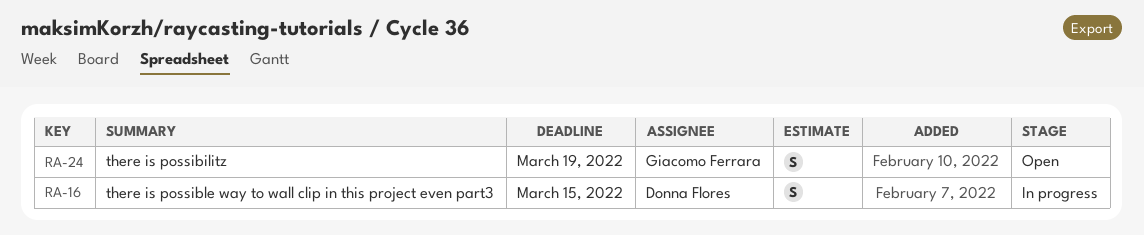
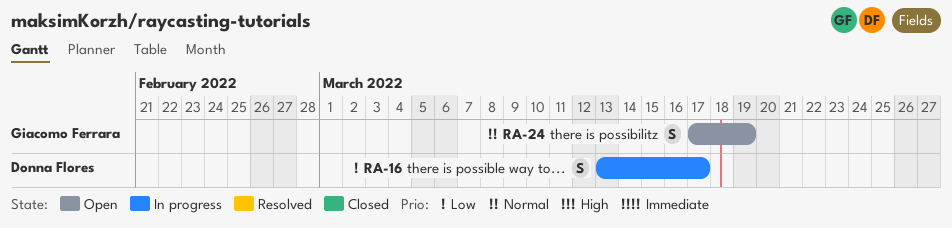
RA-16, due: Mar 15 -> Mar 17

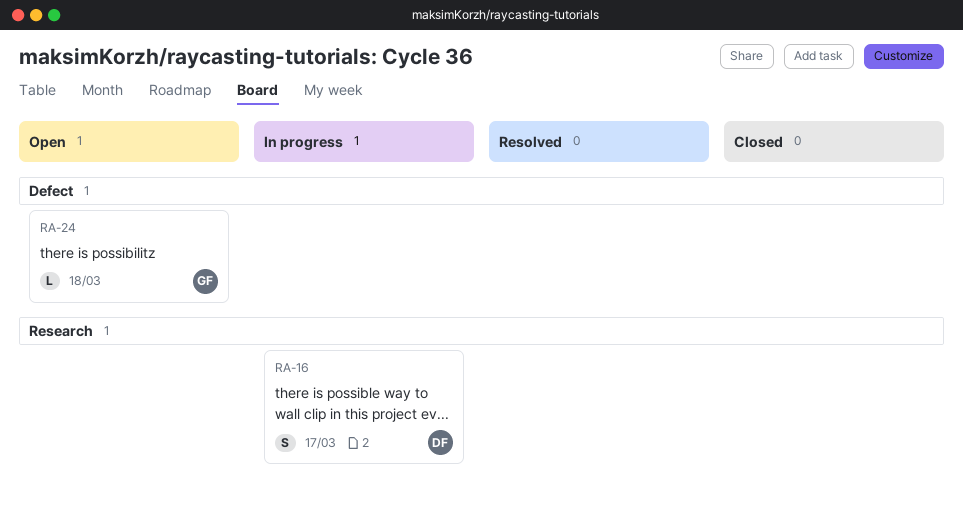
RA-24, estimate: S -> L
RA-24, due: Mar 19 -> Mar 18

